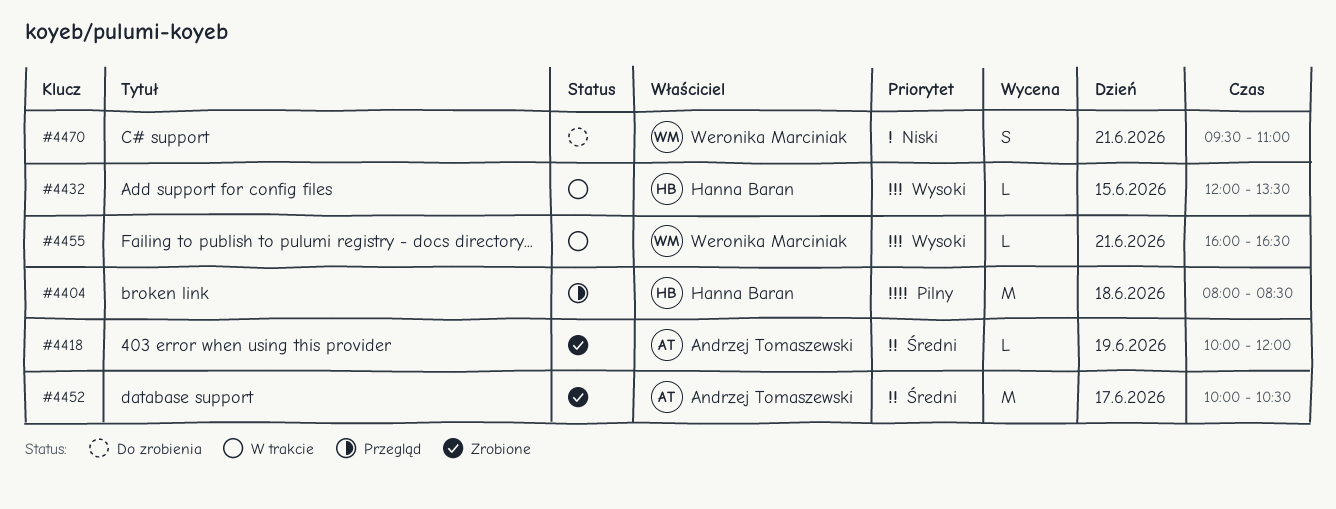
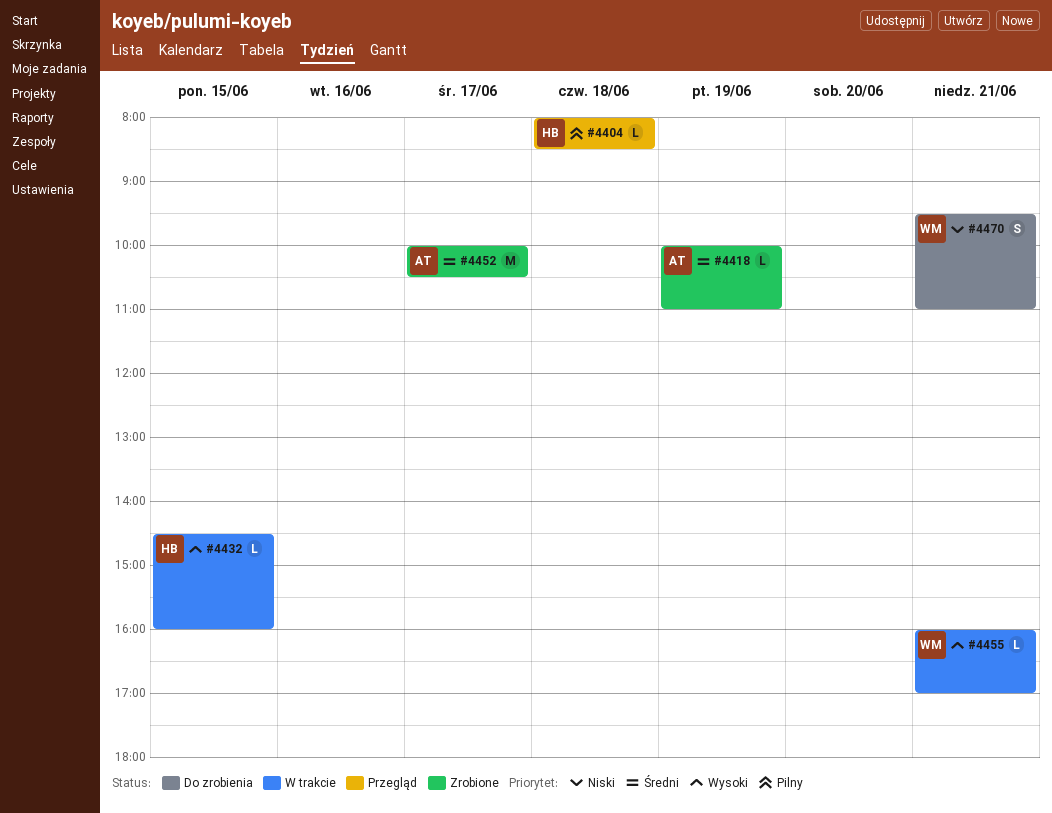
#4404, estimate: M -> L
#4418, ends: 12:00 -> 11:00
#4432, begins: 12:00 -> 14:30
#4432, ends: 13:30 -> 16:00
#4455, ends: 16:30 -> 17:00

